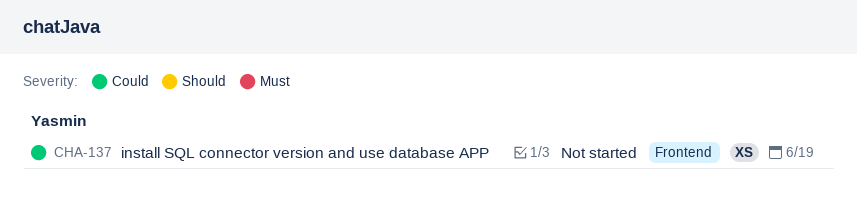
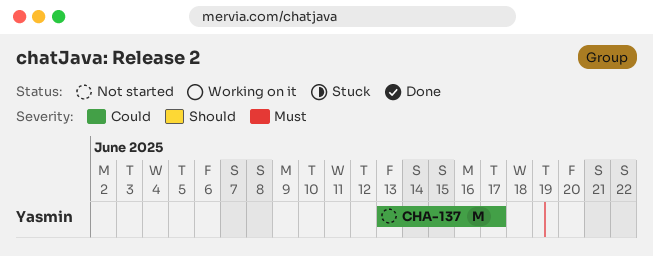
CHA-137, estimate: XS -> M
CHA-137, due: Jun 19 -> Jun 17

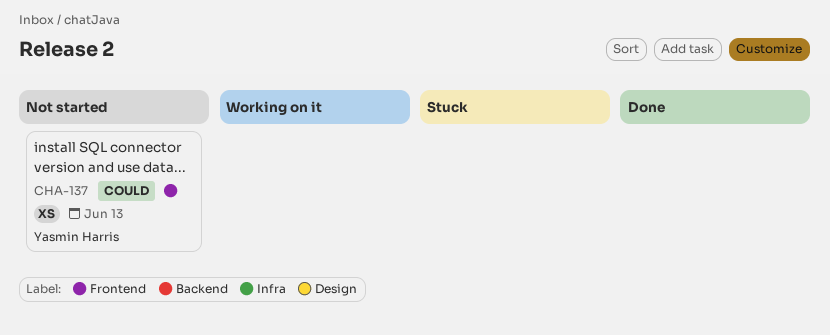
CHA-137, estimate: M -> XS
CHA-137, due: Jun 17 -> Jun 13

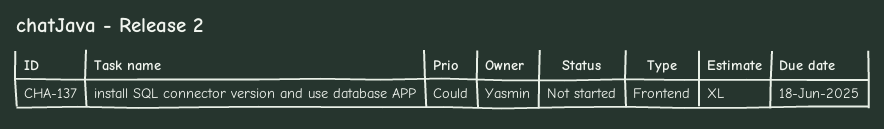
CHA-137, estimate: XS -> XL
CHA-137, due: Jun 13 -> Jun 18

